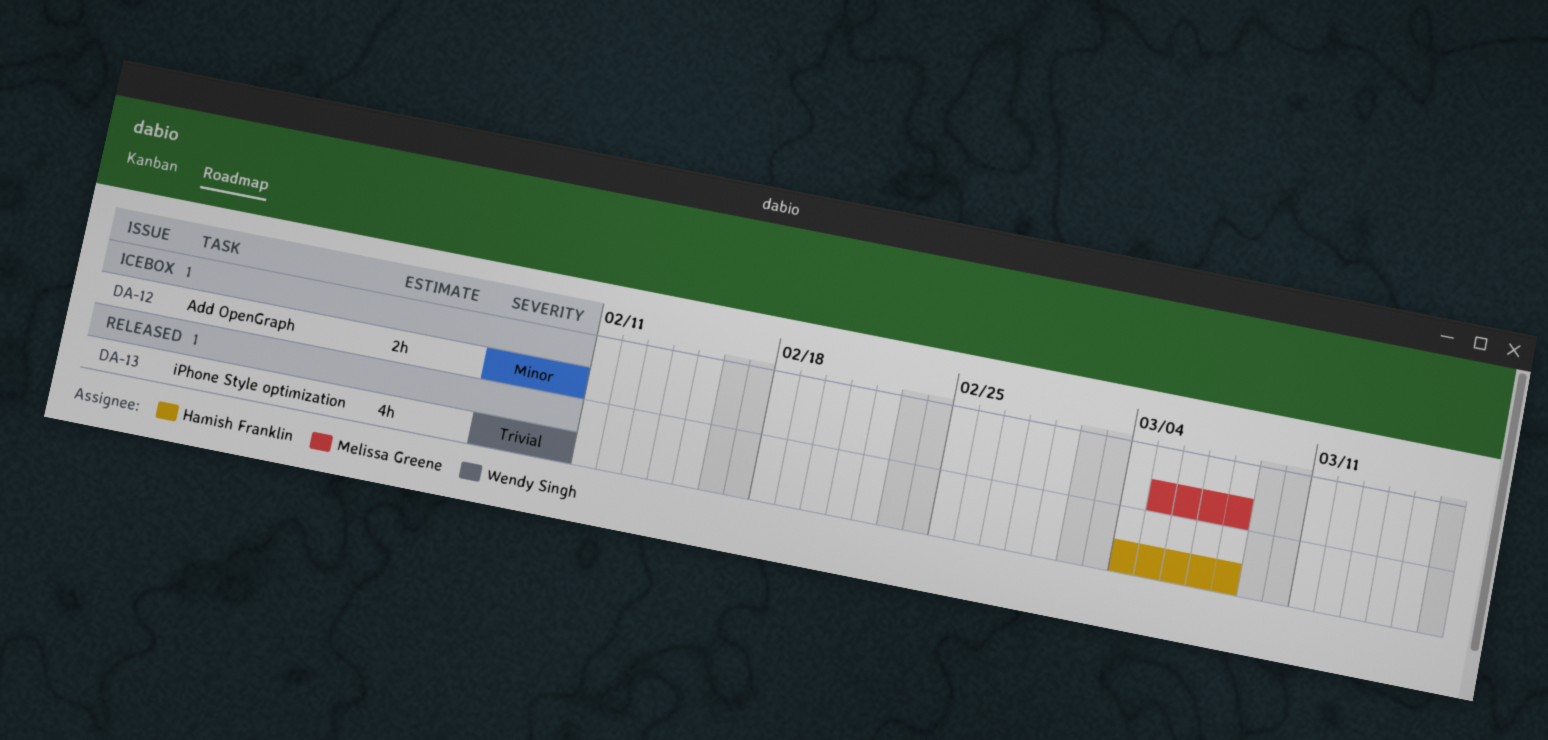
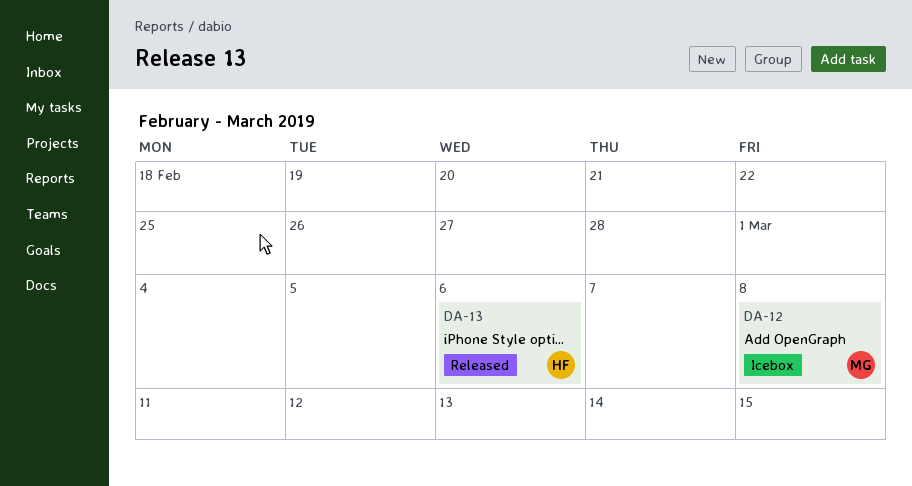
DA-13, due: Mar 8 -> Mar 6

